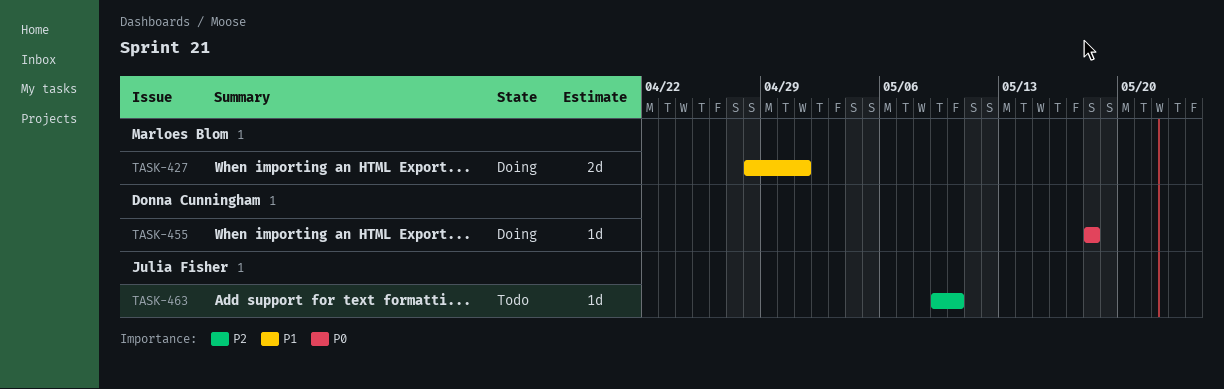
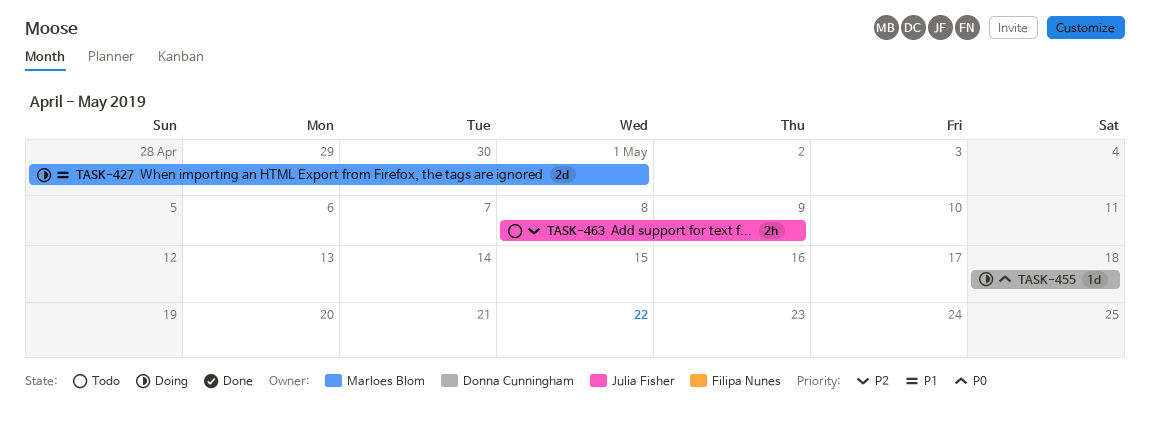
TASK-463, estimate: 1d -> 2h
TASK-463, start: May 9 -> May 8
TASK-463, due: May 10 -> May 9

